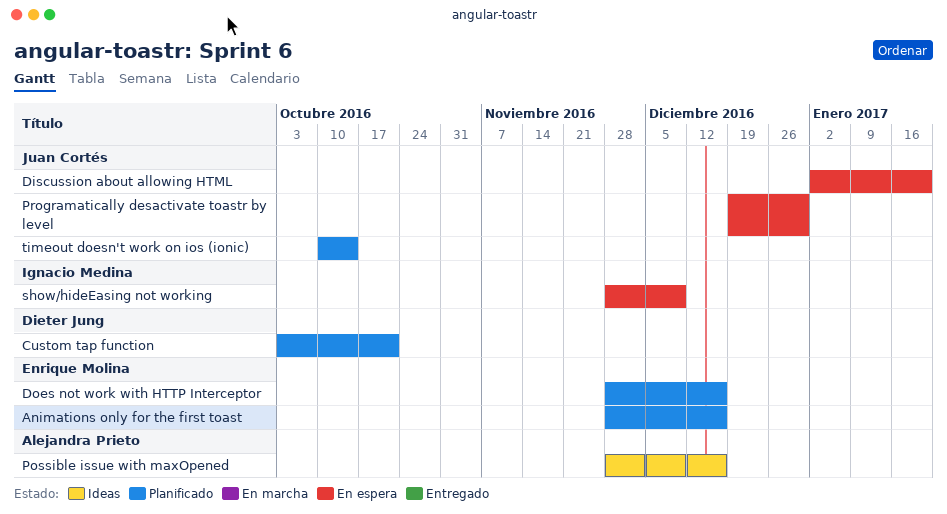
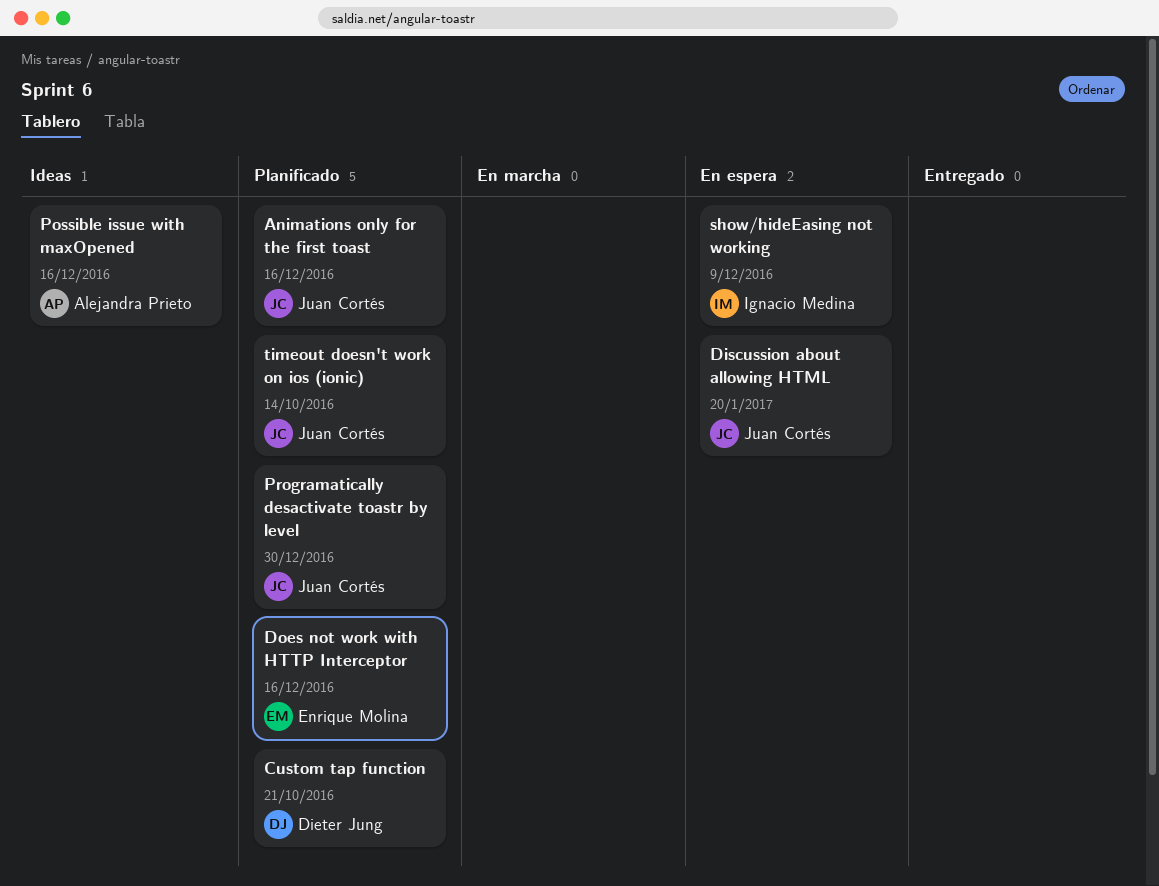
Animations only for the first toast, owner: Enrique Molina -> Juan Cortés
Programatically desactivate toastr by level, status: En espera -> Planificado

